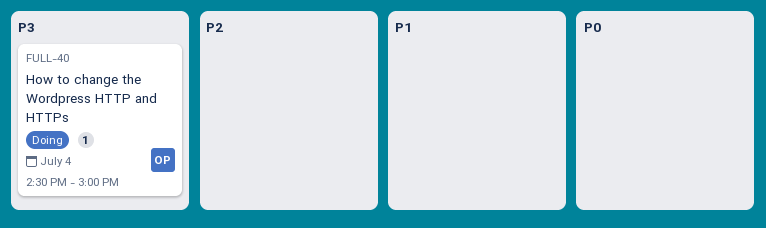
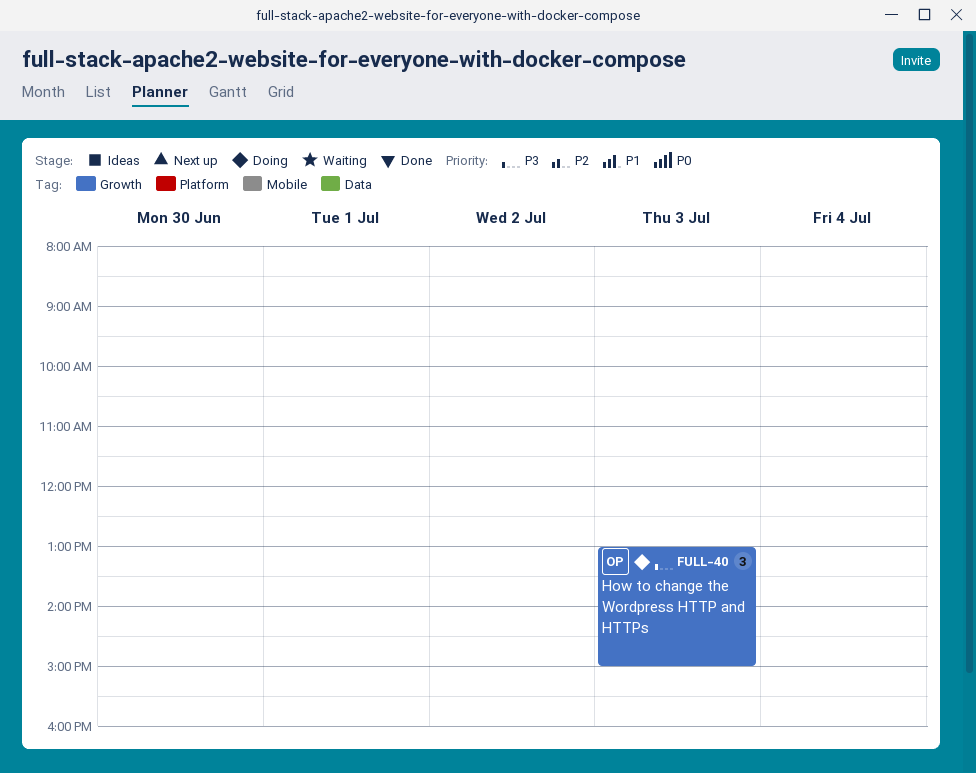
FULL-40, estimate: 1 -> 3
FULL-40, day: Jul 4 -> Jul 3
FULL-40, begins: 14:30 -> 13:00

